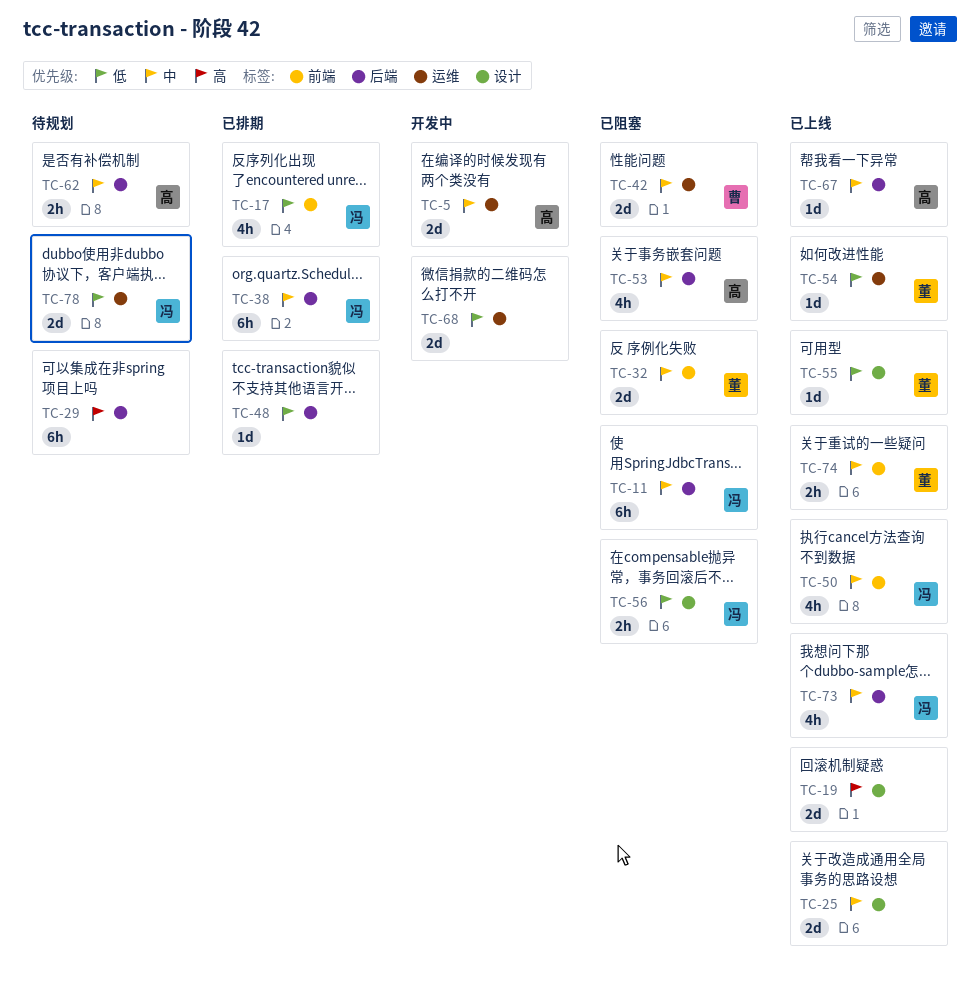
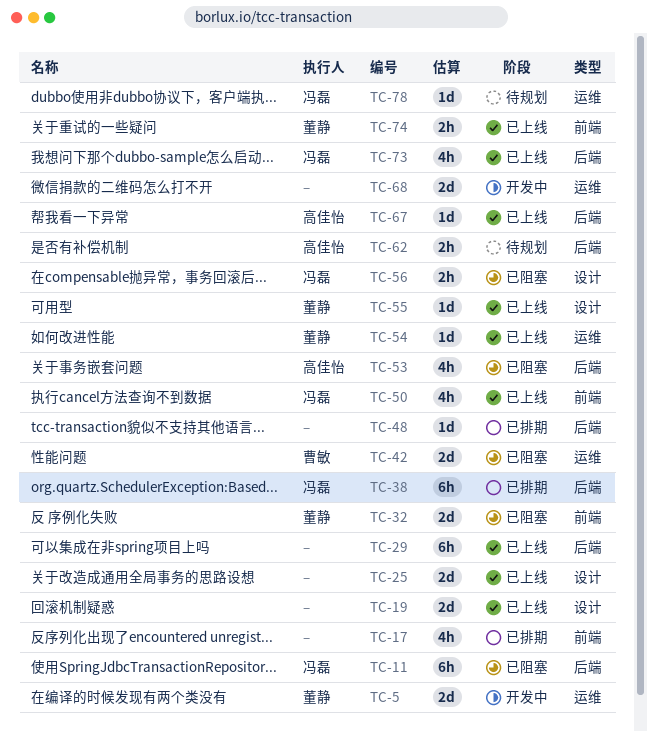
TC-5, owner: 高佳怡 -> 董静
TC-17, owner: 冯磊 -> none
TC-29, status: 待规划 -> 已上线
TC-78, estimate: 2d -> 1d

